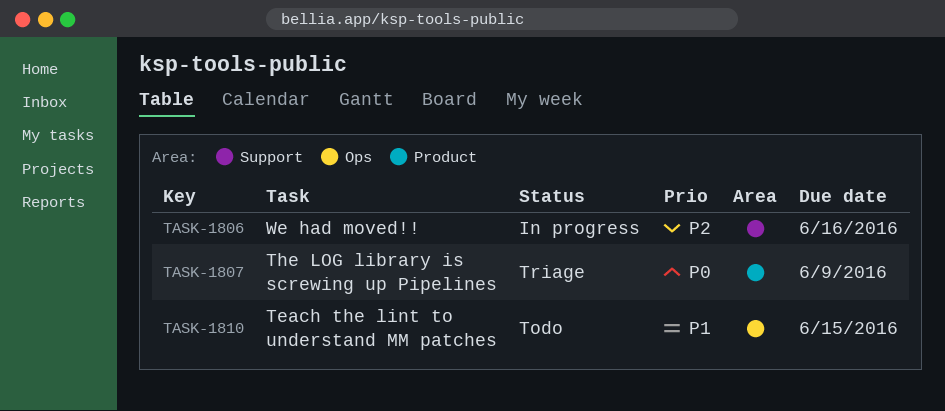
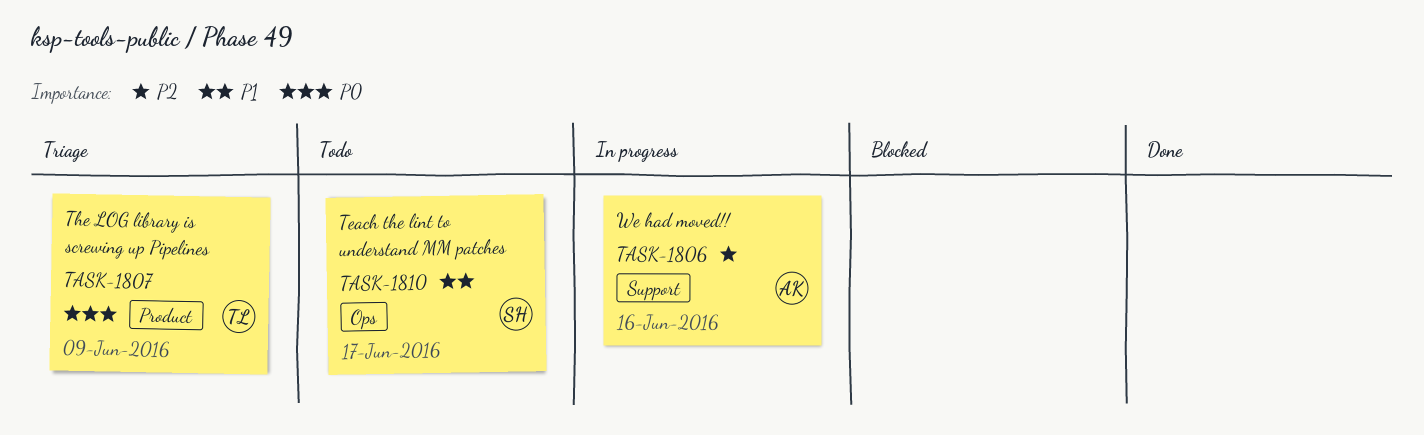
TASK-1810, due: Jun 15 -> Jun 17

